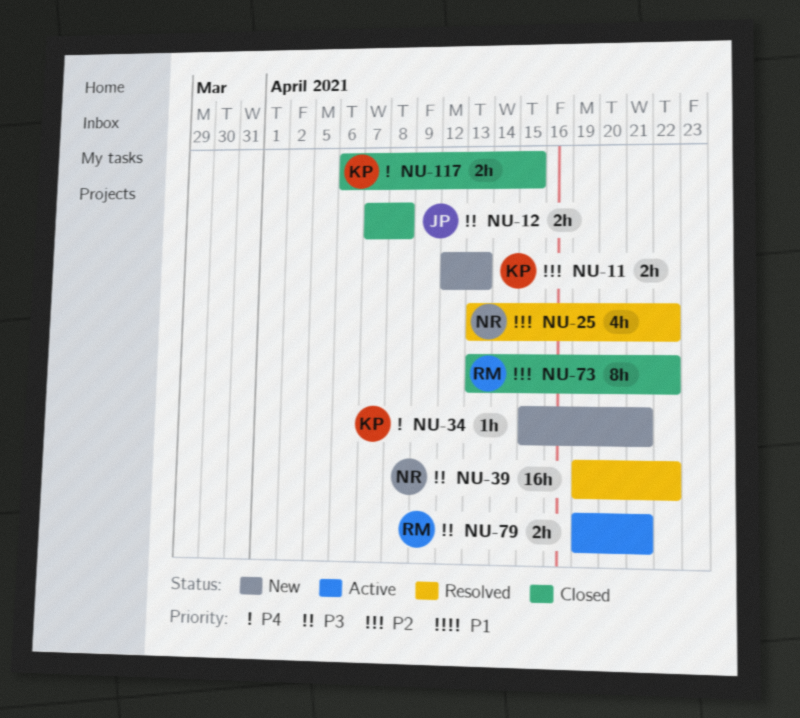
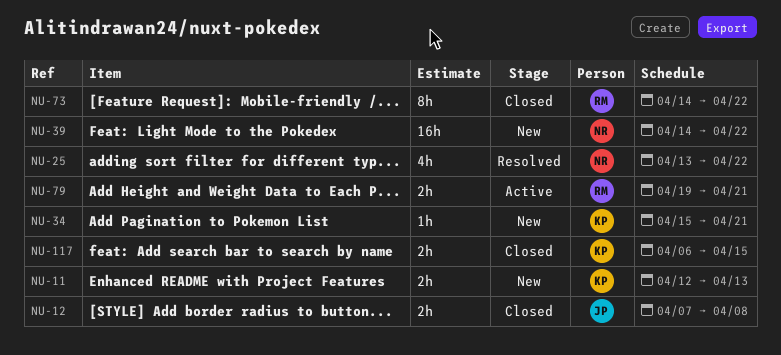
NU-39, status: Resolved -> New
NU-39, start: Apr 19 -> Apr 14
NU-73, start: Apr 13 -> Apr 14

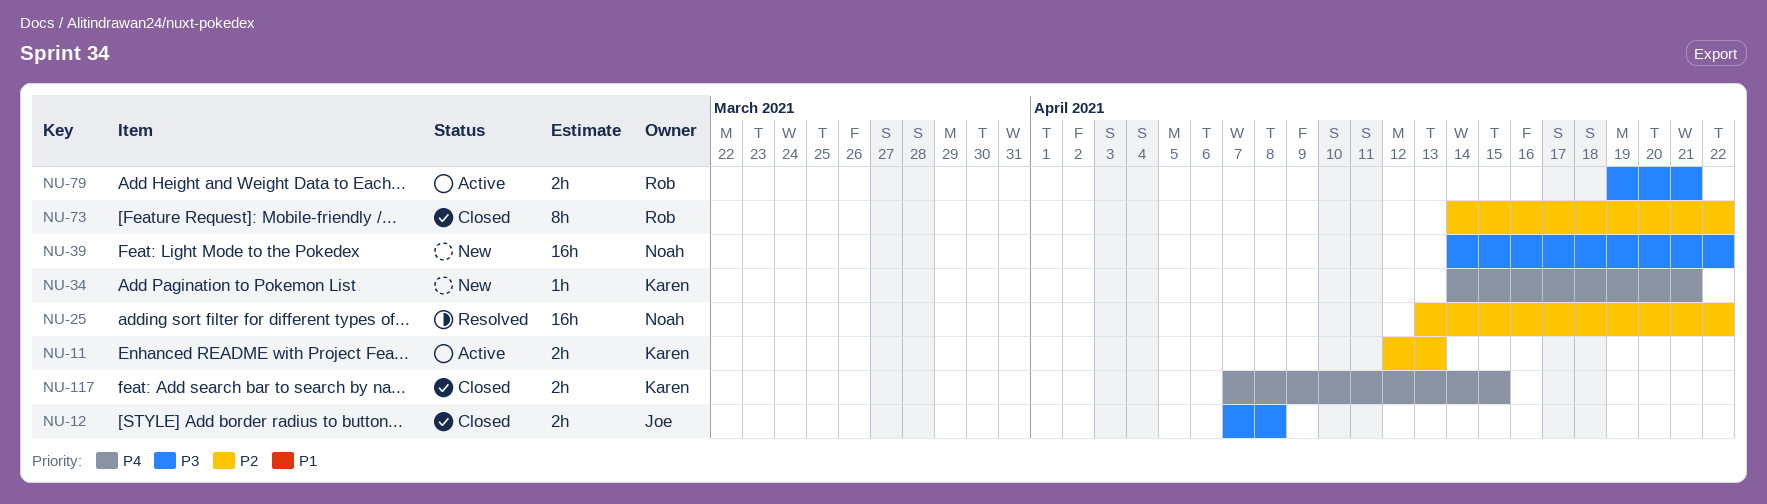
NU-11, status: New -> Active
NU-25, estimate: 4h -> 16h
NU-34, start: Apr 15 -> Apr 14
NU-117, start: Apr 6 -> Apr 7

